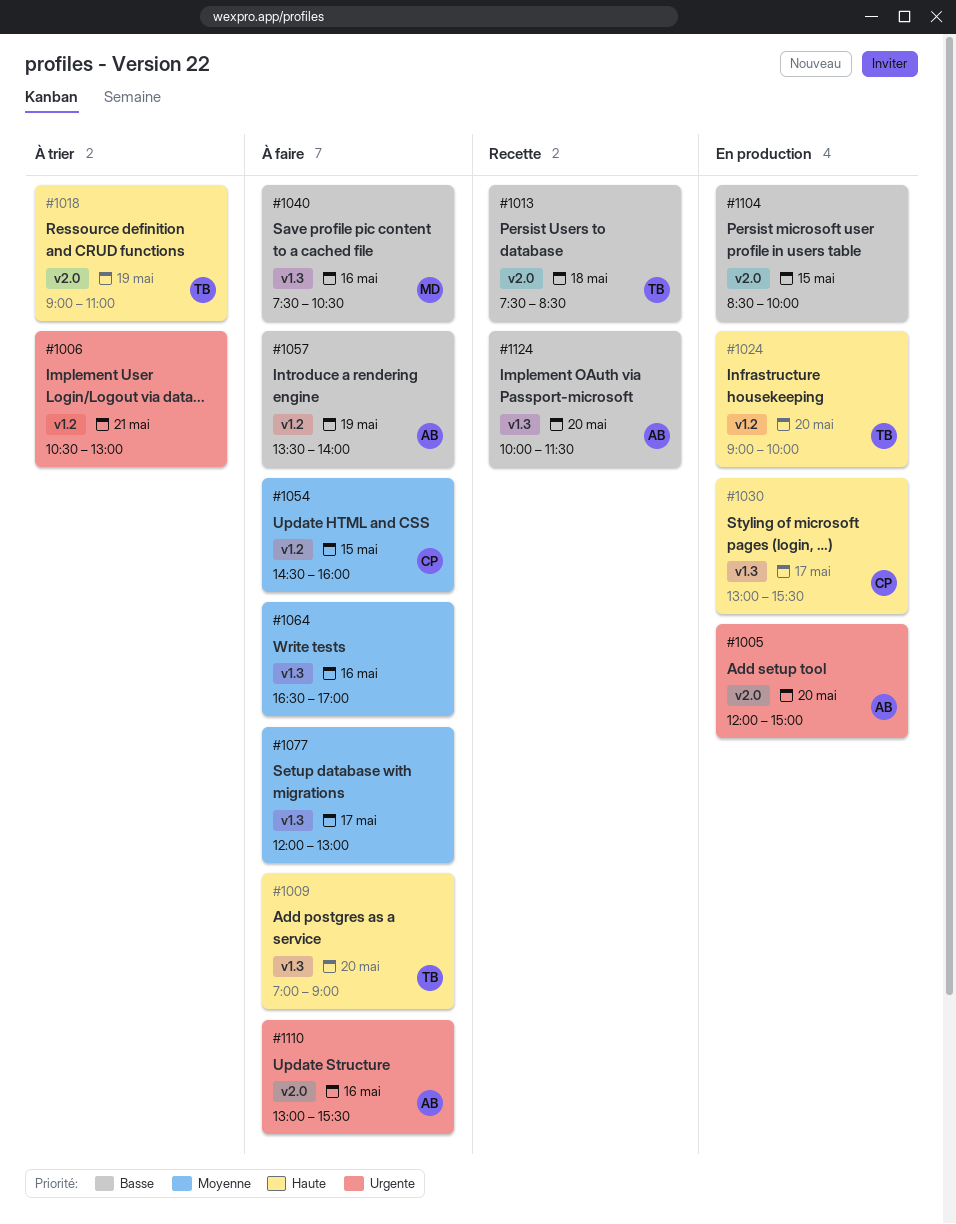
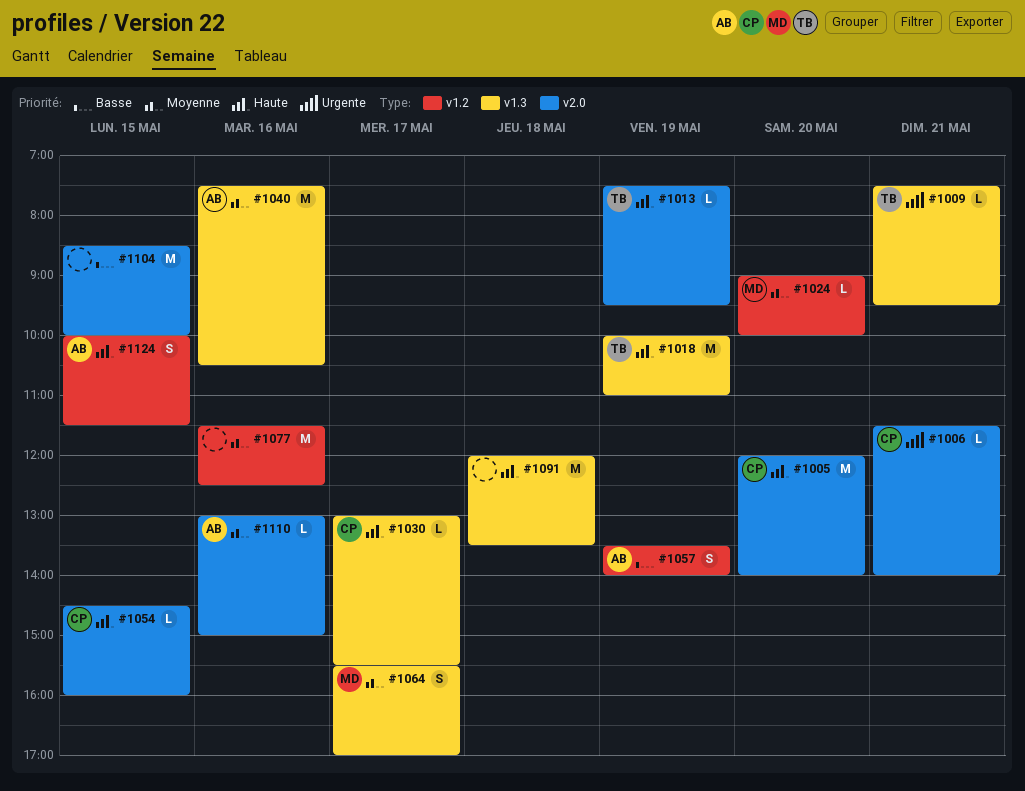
#1005, owner: AB -> CP
#1005, priority: Urgente -> Haute
#1005, ends: 15:00 -> 14:00
#1006, owner: none -> CP
#1006, label: v1.2 -> v2.0
#1006, begins: 10:30 -> 11:30
#1006, ends: 13:00 -> 14:00
#1009, priority: Haute -> Urgente
#1009, day: May 20 -> May 21
#1009, begins: 07:00 -> 07:30
#1009, ends: 09:00 -> 09:30
#1013, priority: Basse -> Haute
#1013, day: May 18 -> May 19
#1013, ends: 08:30 -> 09:30
#1018, label: v2.0 -> v1.3
#1018, begins: 09:00 -> 10:00
#1024, owner: TB -> MD
#1024, priority: Haute -> Moyenne
#1040, owner: MD -> AB
#1040, priority: Basse -> Moyenne
#1054, priority: Moyenne -> Haute
#1054, label: v1.2 -> v2.0
#1064, owner: none -> MD
#1064, day: May 16 -> May 17
#1064, begins: 16:30 -> 15:30
#1077, label: v1.3 -> v1.2
#1077, day: May 17 -> May 16
#1077, begins: 12:00 -> 11:30
#1077, ends: 13:00 -> 12:30
#1091: none -> present
#1110, priority: Urgente -> Moyenne
#1110, ends: 15:30 -> 15:00
#1124, priority: Basse -> Haute
#1124, label: v1.3 -> v1.2
#1124, day: May 20 -> May 15

